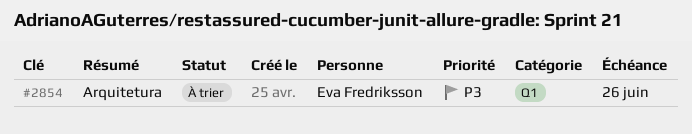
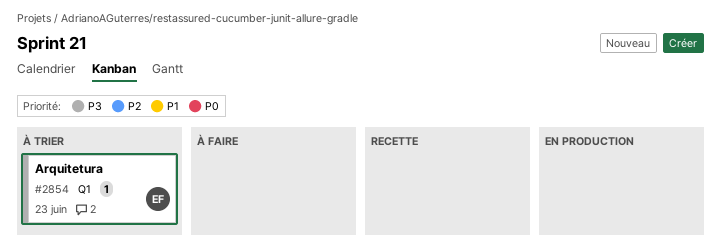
#2854, due: Jun 26 -> Jun 23

